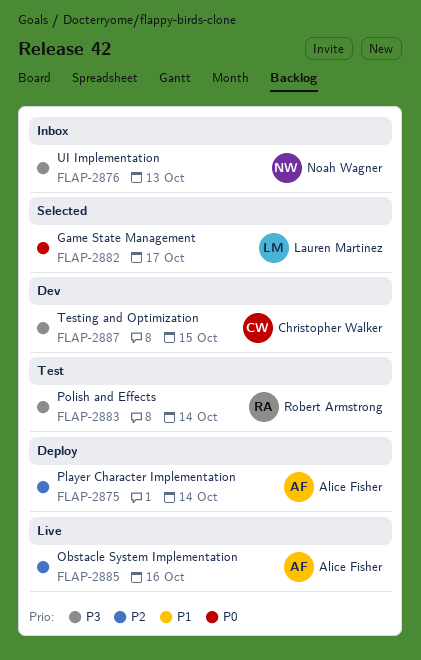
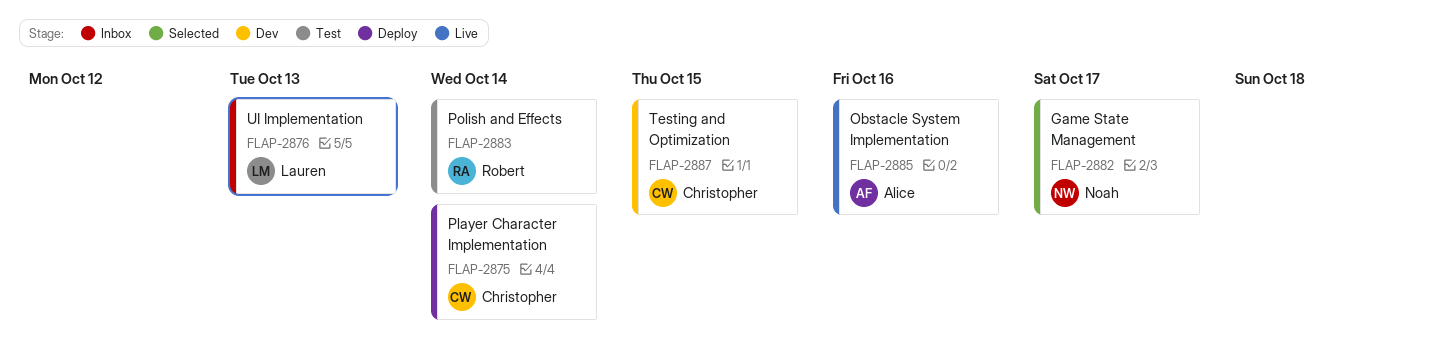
FLAP-2875, owner: Alice Fisher -> Christopher Walker
FLAP-2876, owner: Noah Wagner -> Lauren Martinez
FLAP-2882, owner: Lauren Martinez -> Noah Wagner

